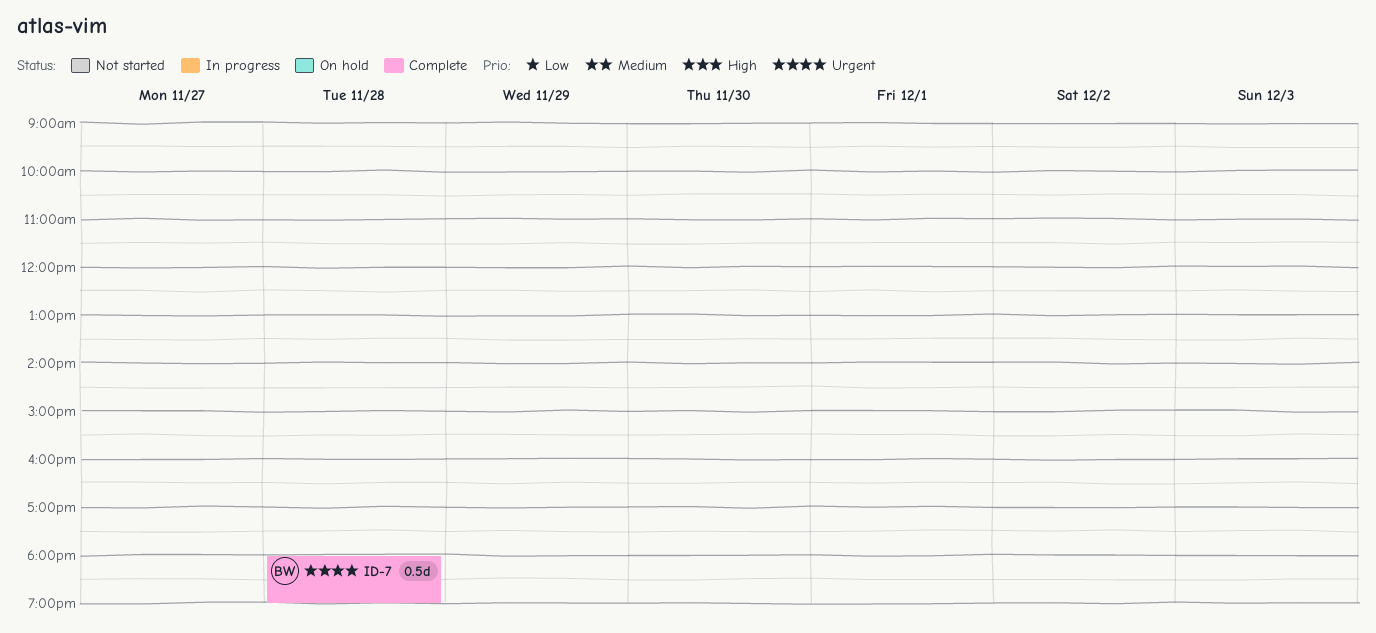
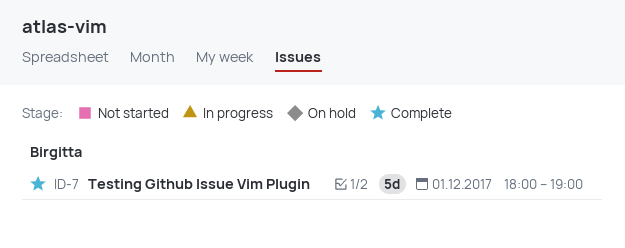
ID-7, estimate: 0.5d -> 5d
ID-7, day: Nov 28 -> Dec 1

